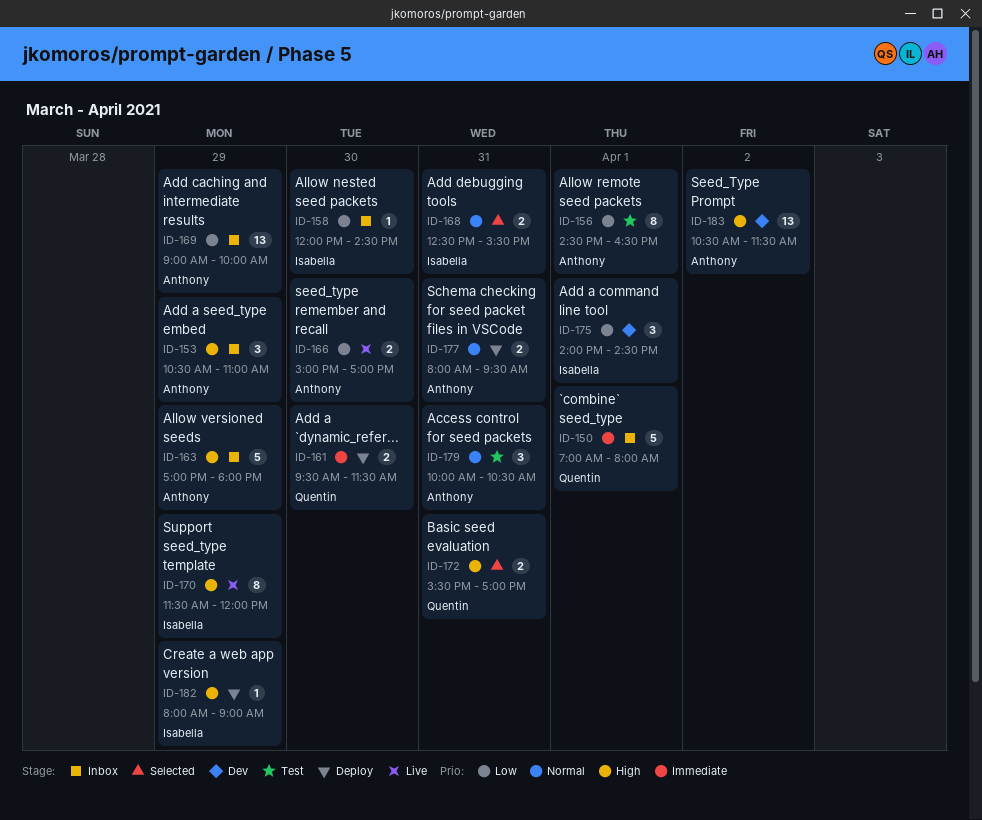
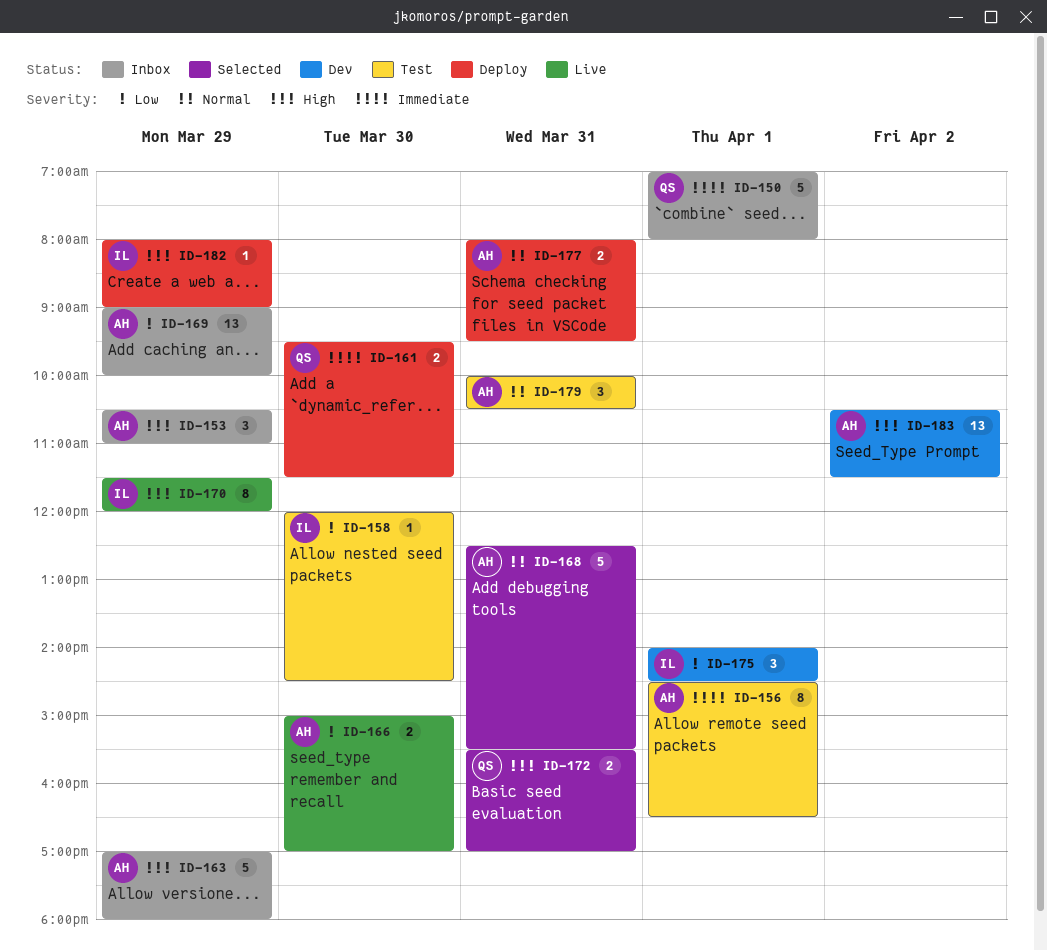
ID-156, priority: Low -> Immediate
ID-158, status: Inbox -> Test
ID-168, owner: Isabella -> Anthony
ID-168, estimate: 2 -> 5

